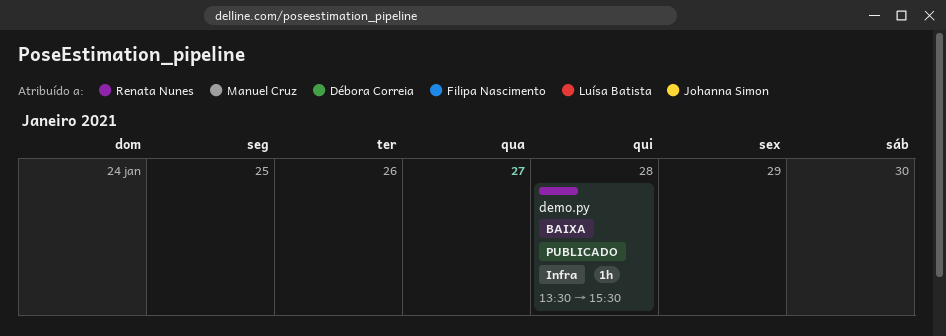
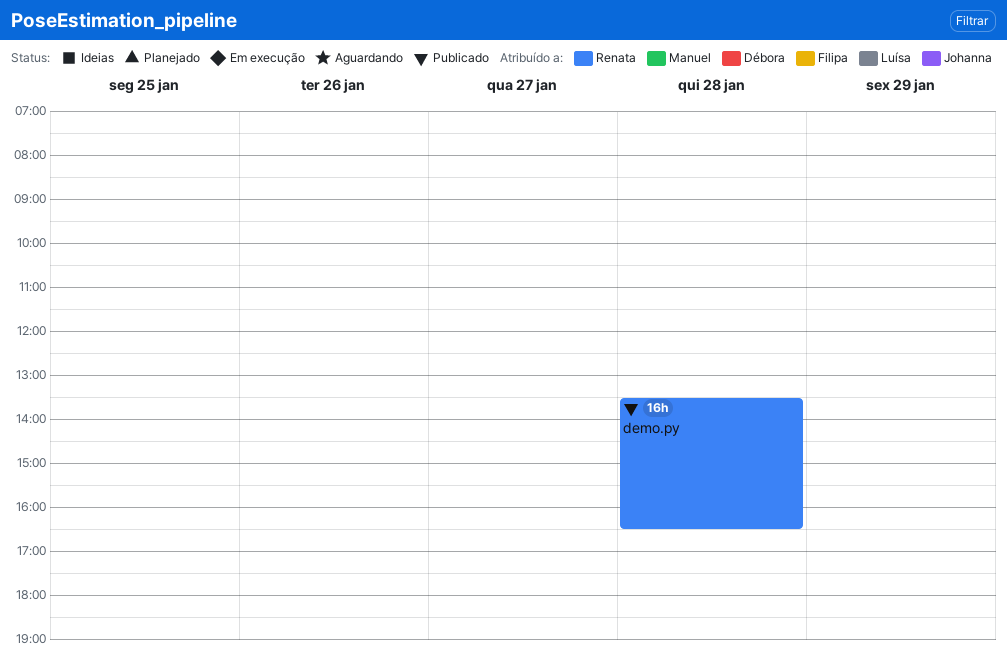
demo.py, estimate: 1h -> 16h
demo.py, ends: 15:30 -> 16:30

